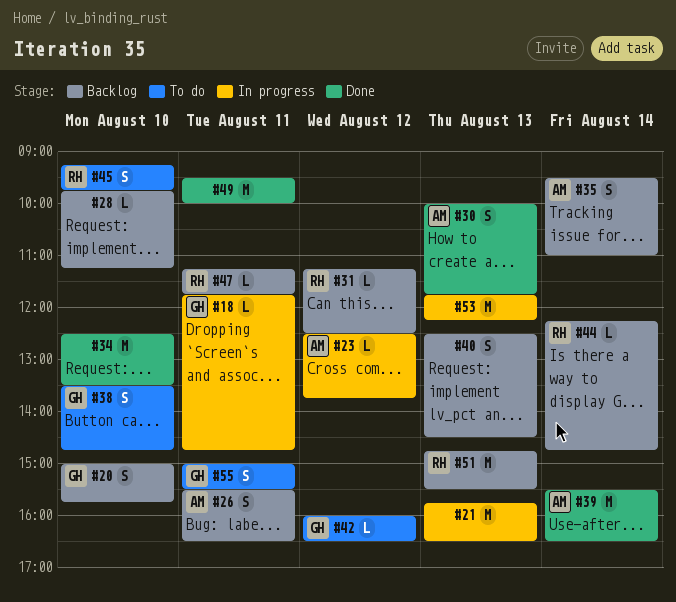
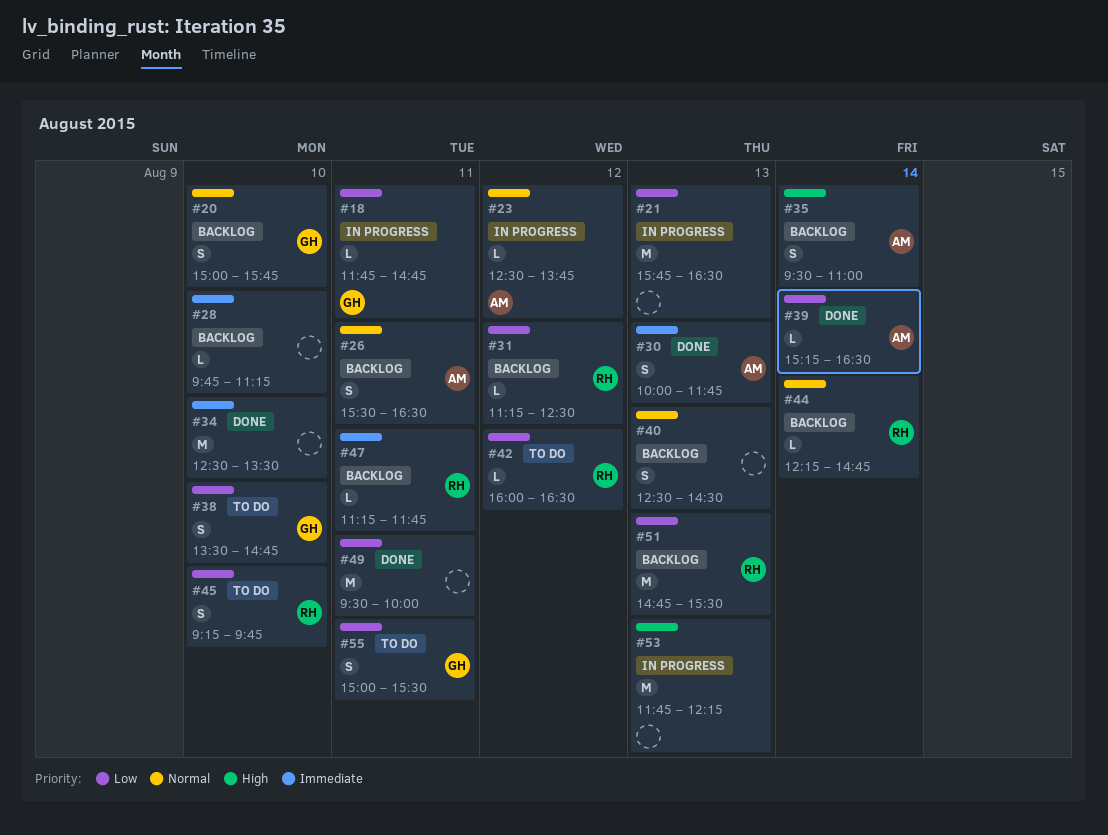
#39, estimate: M -> L
#39, begins: 15:30 -> 15:15
#42, owner: GH -> RH

